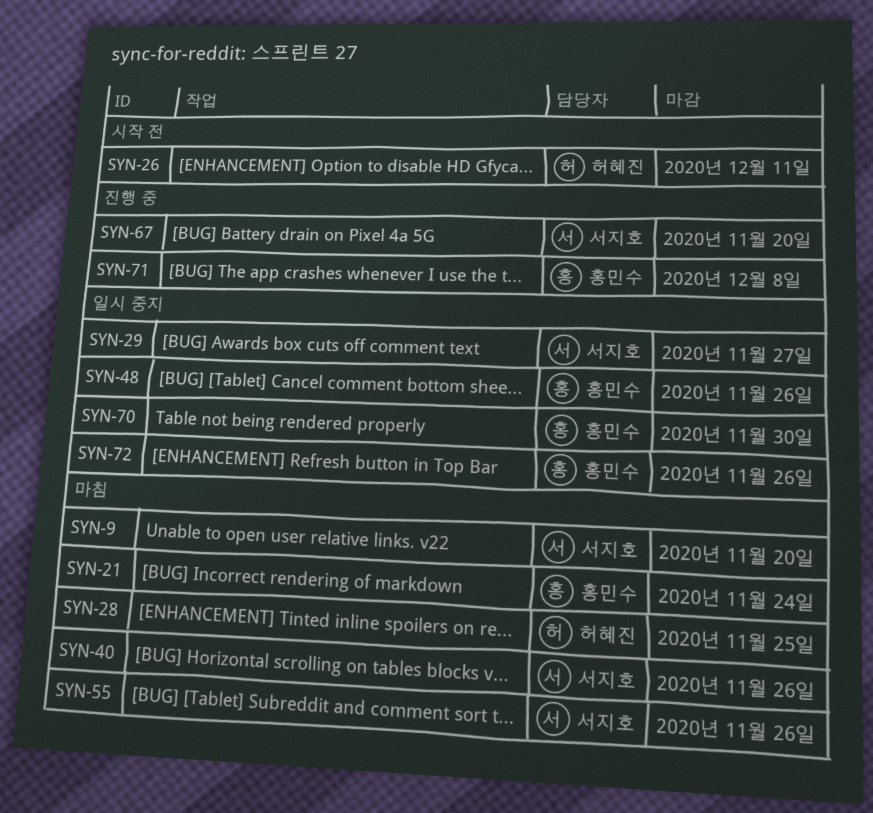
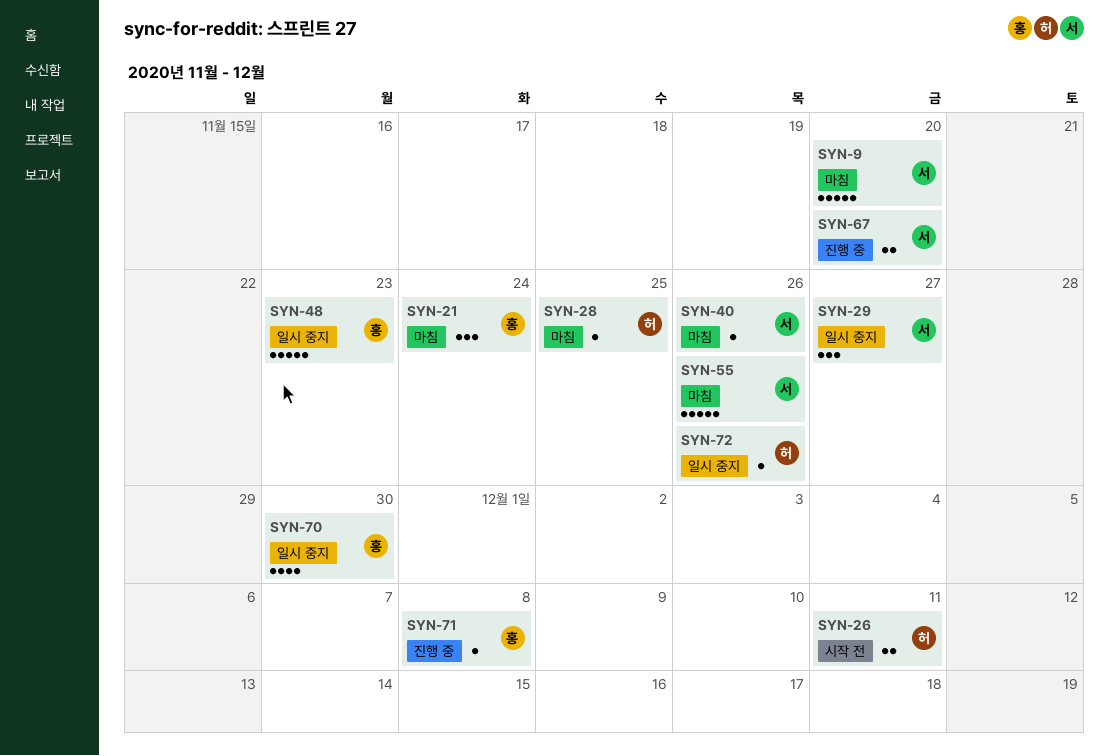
SYN-48, due: Nov 26 -> Nov 23
SYN-72, owner: 홍민수 -> 허혜진

